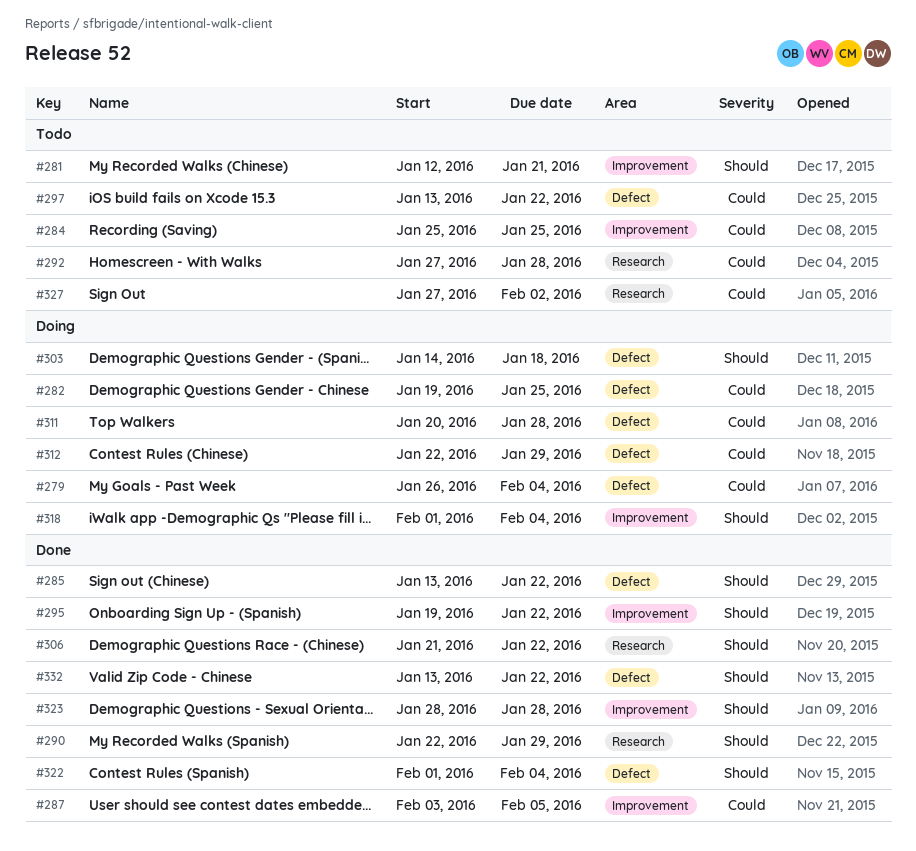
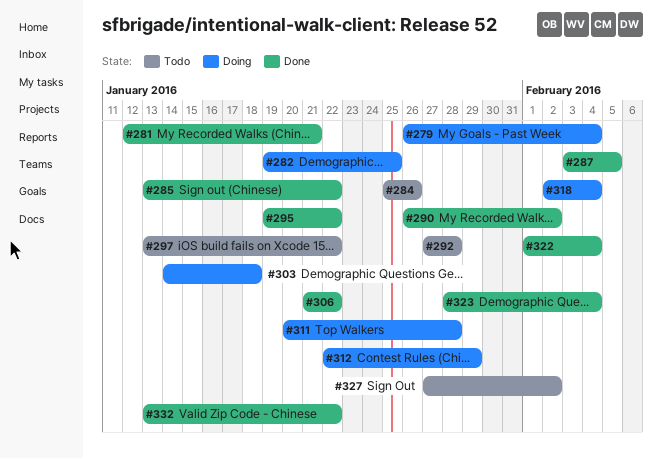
#281, status: Todo -> Done
#284, due: Jan 25 -> Jan 26
#290, start: Jan 22 -> Jan 26
#290, due: Jan 29 -> Feb 2
#318, start: Feb 1 -> Feb 2
#323, due: Jan 28 -> Feb 4

